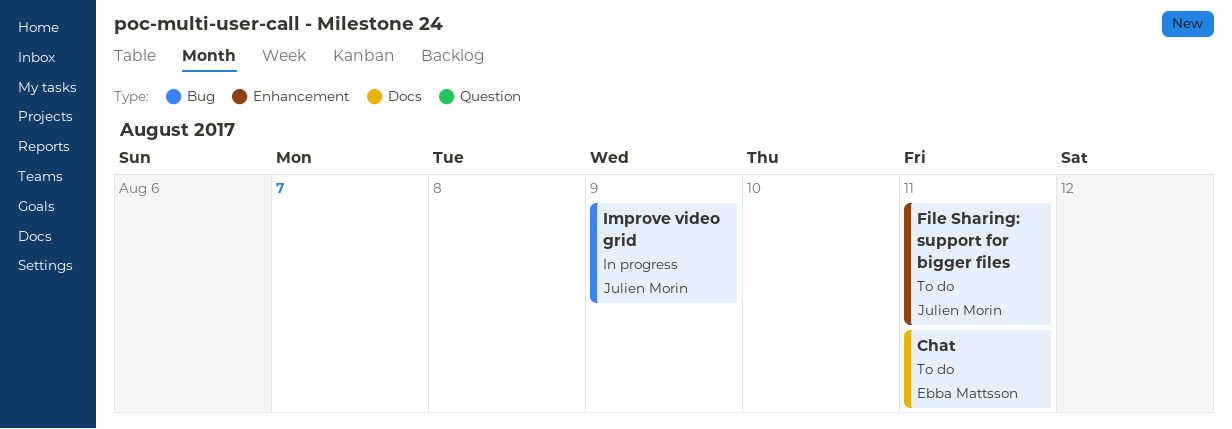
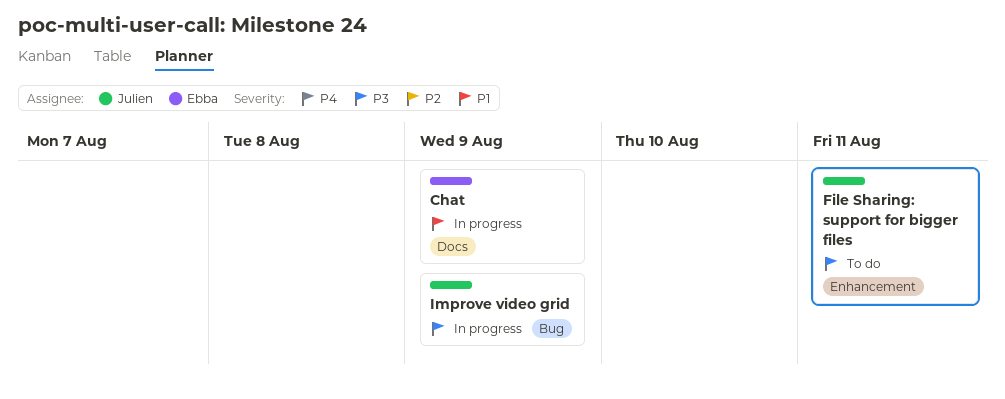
Chat, status: To do -> In progress
Chat, due: Aug 11 -> Aug 9

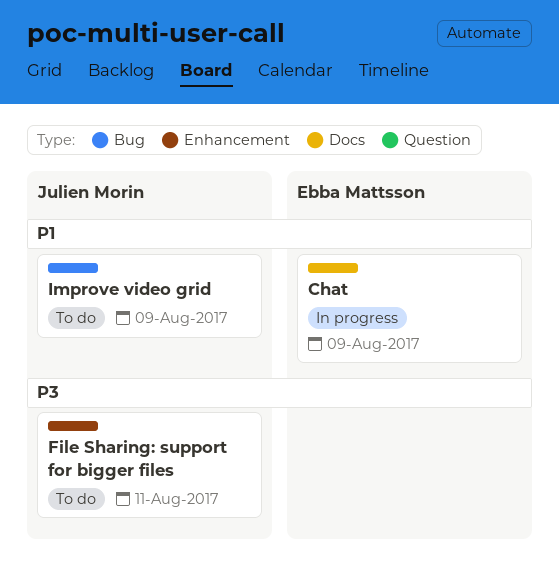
Improve video grid, status: In progress -> To do
Improve video grid, priority: P3 -> P1

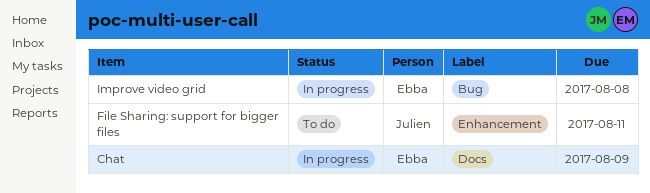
Improve video grid, status: To do -> In progress
Improve video grid, owner: Julien Morin -> Ebba Mattsson
Improve video grid, due: Aug 9 -> Aug 8

